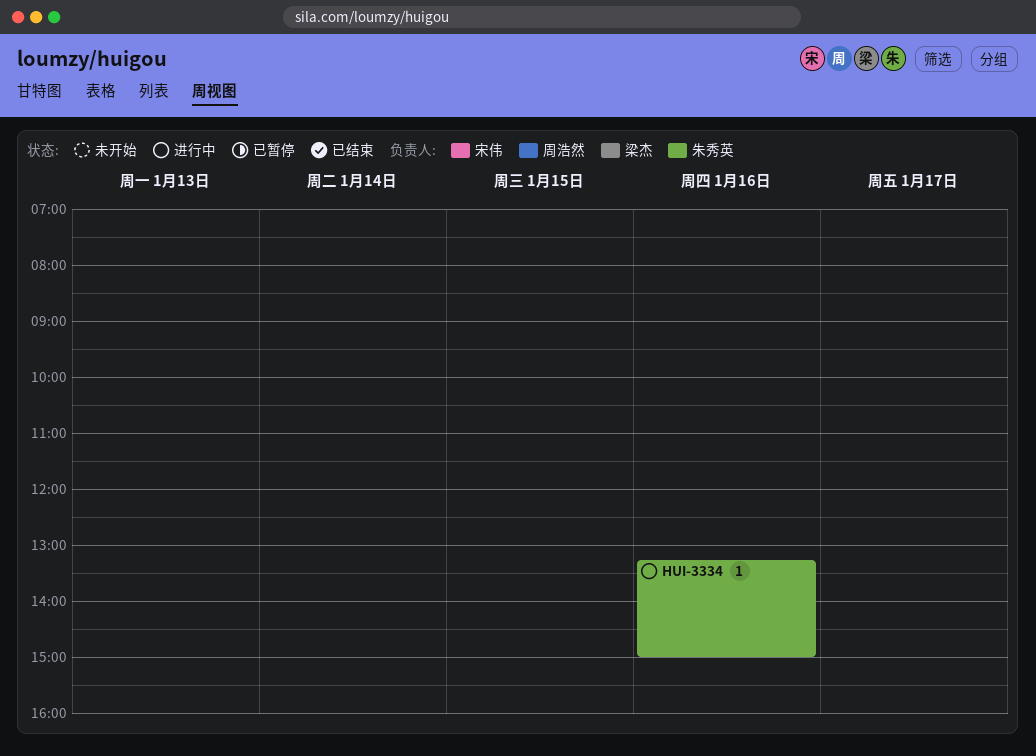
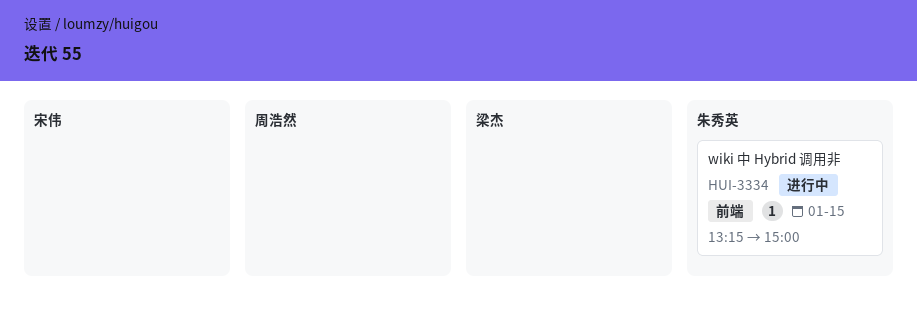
HUI-3334, day: Jan 16 -> Jan 15

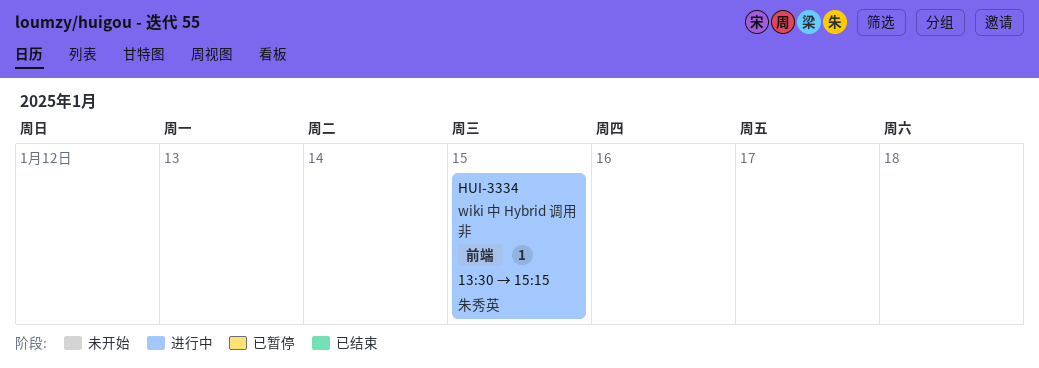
HUI-3334, begins: 13:15 -> 13:30
HUI-3334, ends: 15:00 -> 15:15

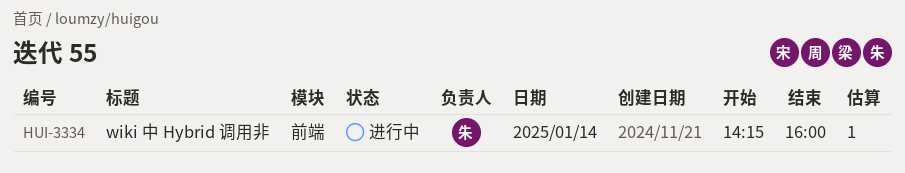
HUI-3334, day: Jan 15 -> Jan 14
HUI-3334, begins: 13:30 -> 14:15
HUI-3334, ends: 15:15 -> 16:00

